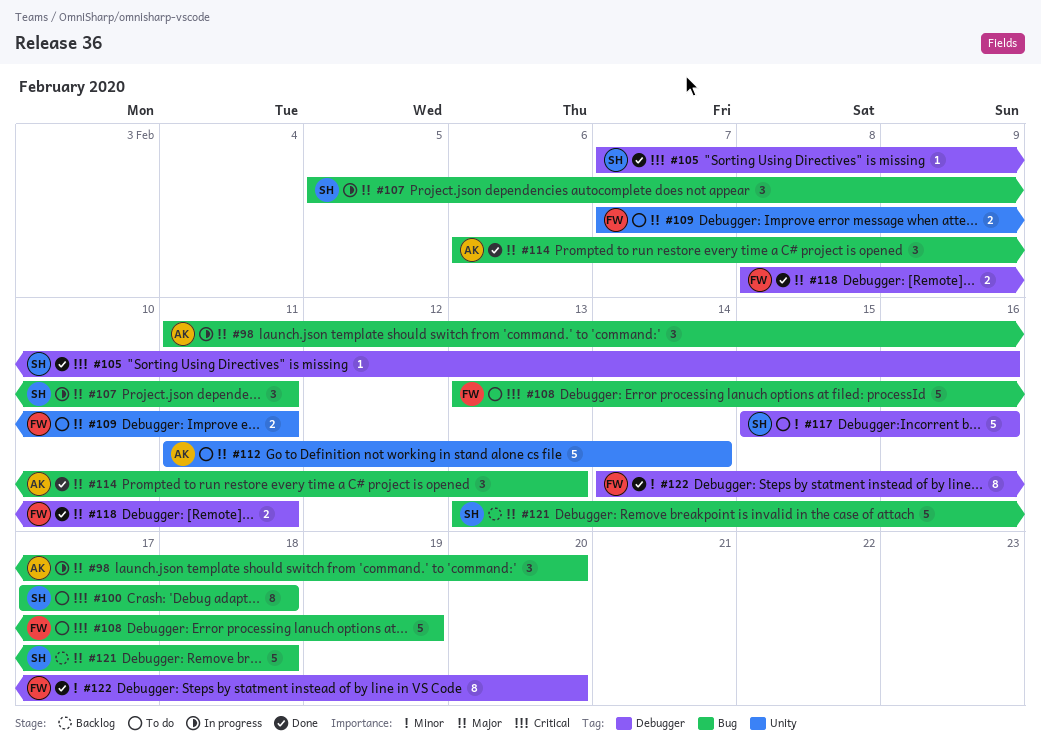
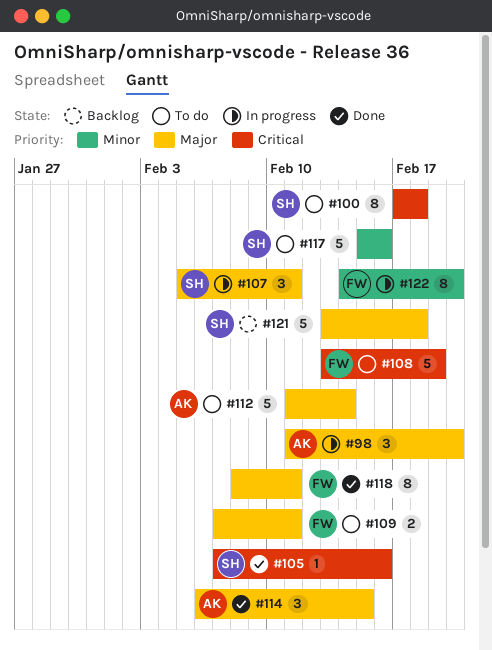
#114, due: Feb 13 -> Feb 15
#118, estimate: 2 -> 8
#122, status: Done -> In progress

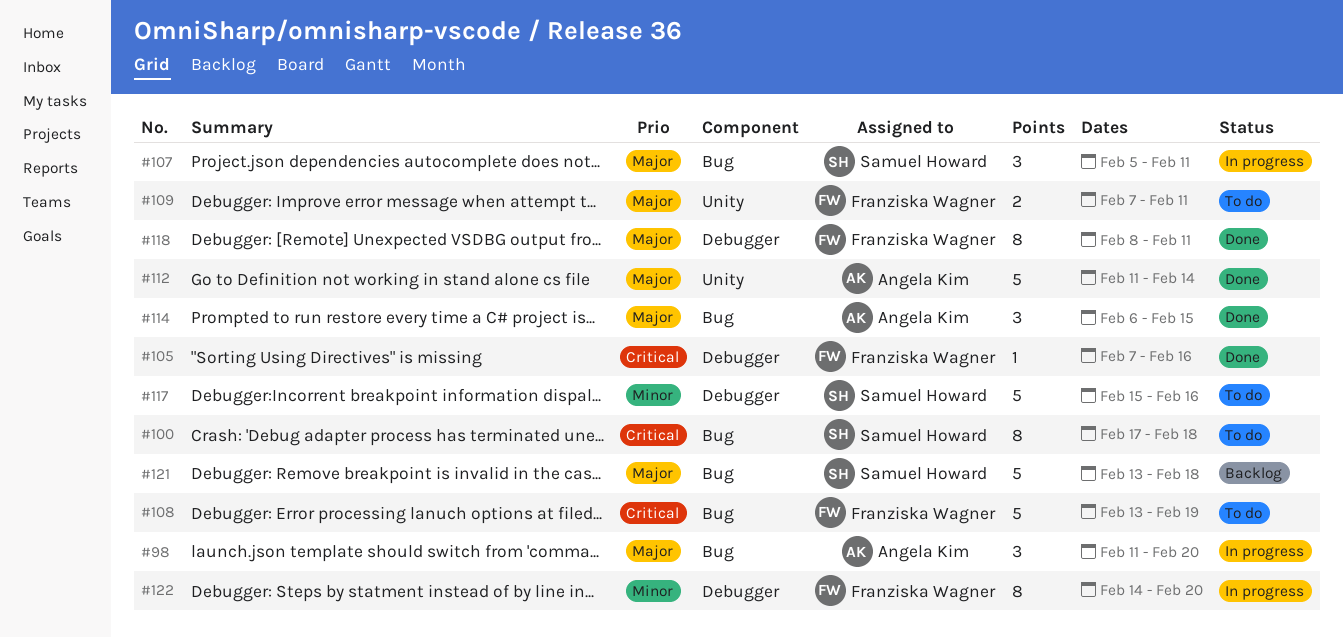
#105, owner: Samuel Howard -> Franziska Wagner
#112, status: To do -> Done

